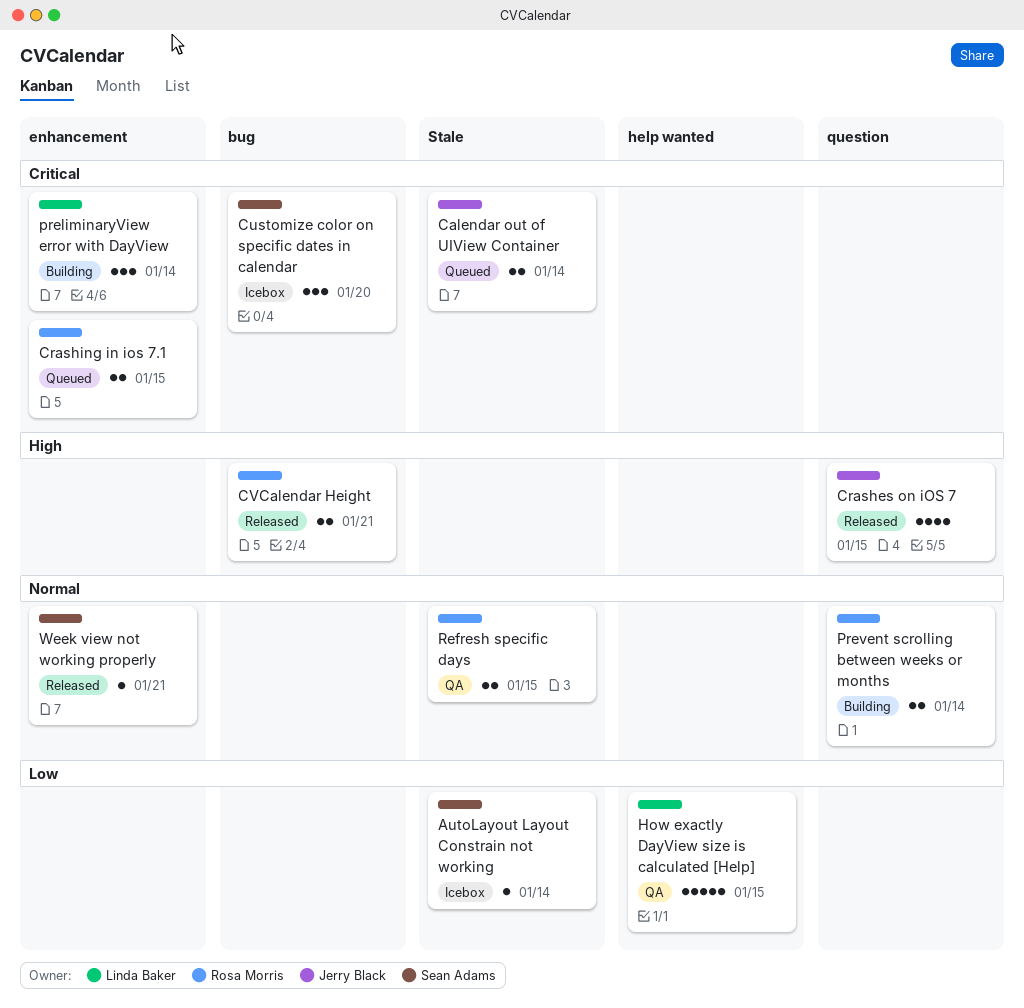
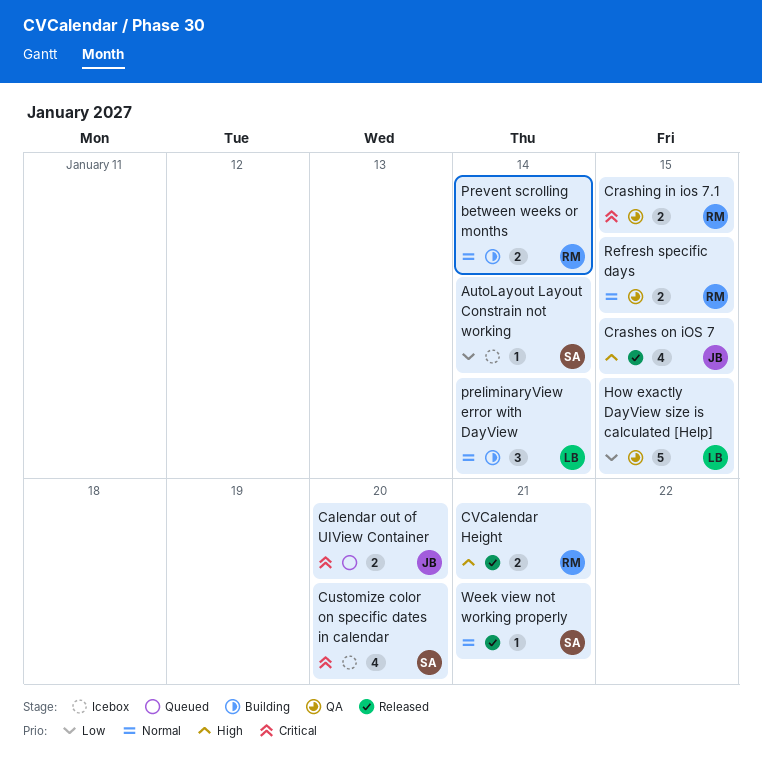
Calendar out of UIView Container, due: Jan 14 -> Jan 20
Crashing in ios 7.1, status: Queued -> QA
Customize color on specific dates in calendar, estimate: 3 -> 4
preliminaryView error with DayView, priority: Critical -> Normal

